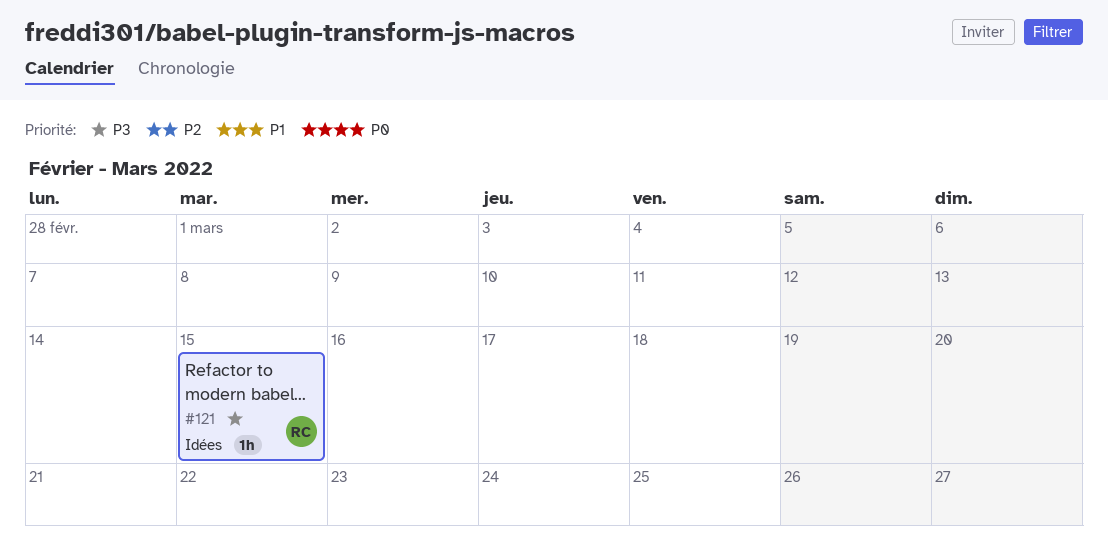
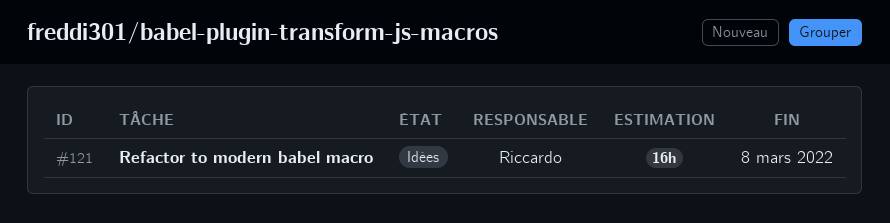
#121, estimate: 1h -> 16h
#121, due: Mar 15 -> Mar 8

